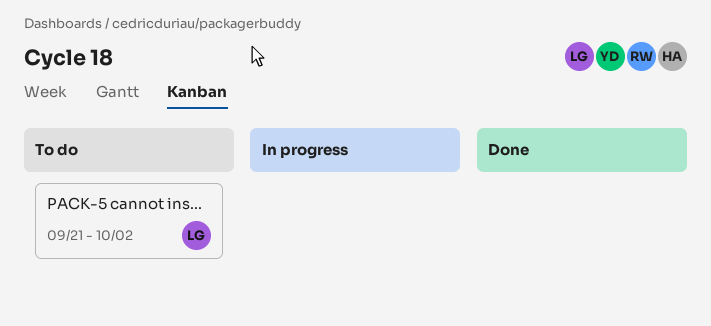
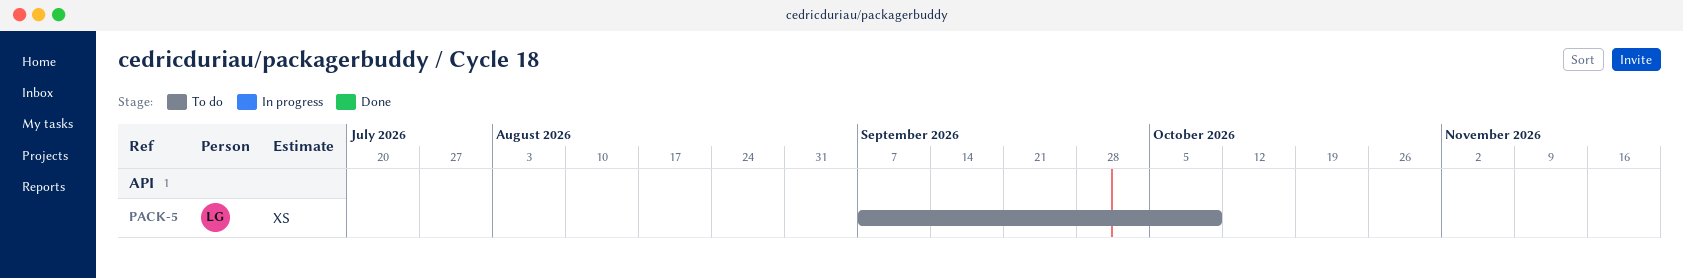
PACK-5, start: Sep 21 -> Sep 7
PACK-5, due: Oct 2 -> Oct 9

